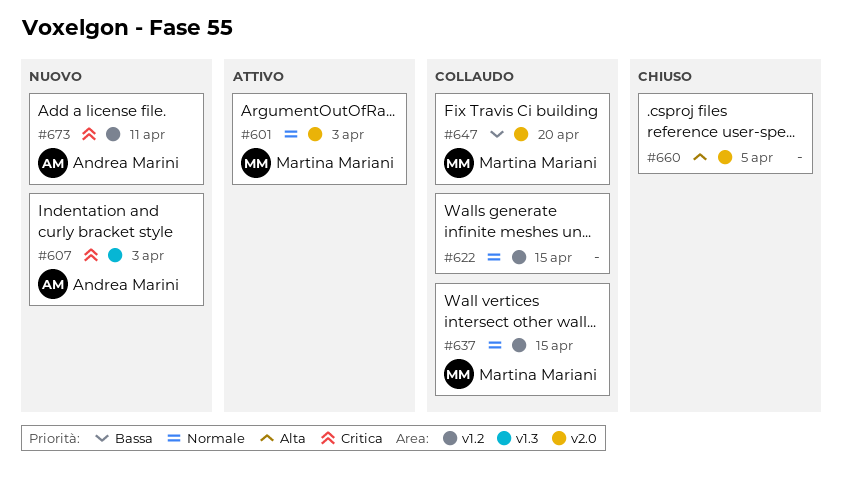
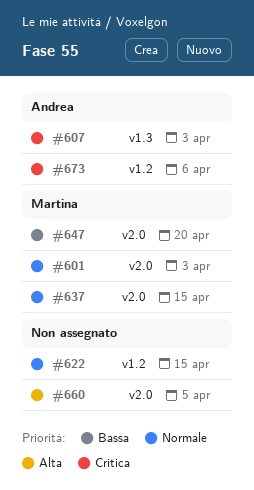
#637, label: v1.2 -> v2.0
#673, due: Apr 11 -> Apr 6

